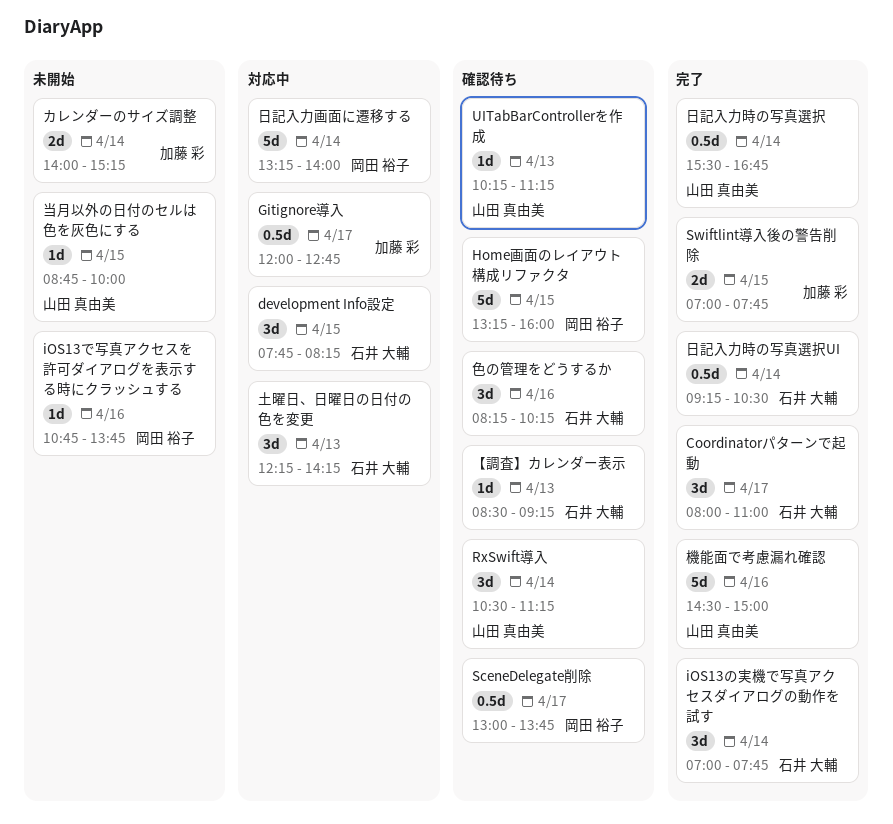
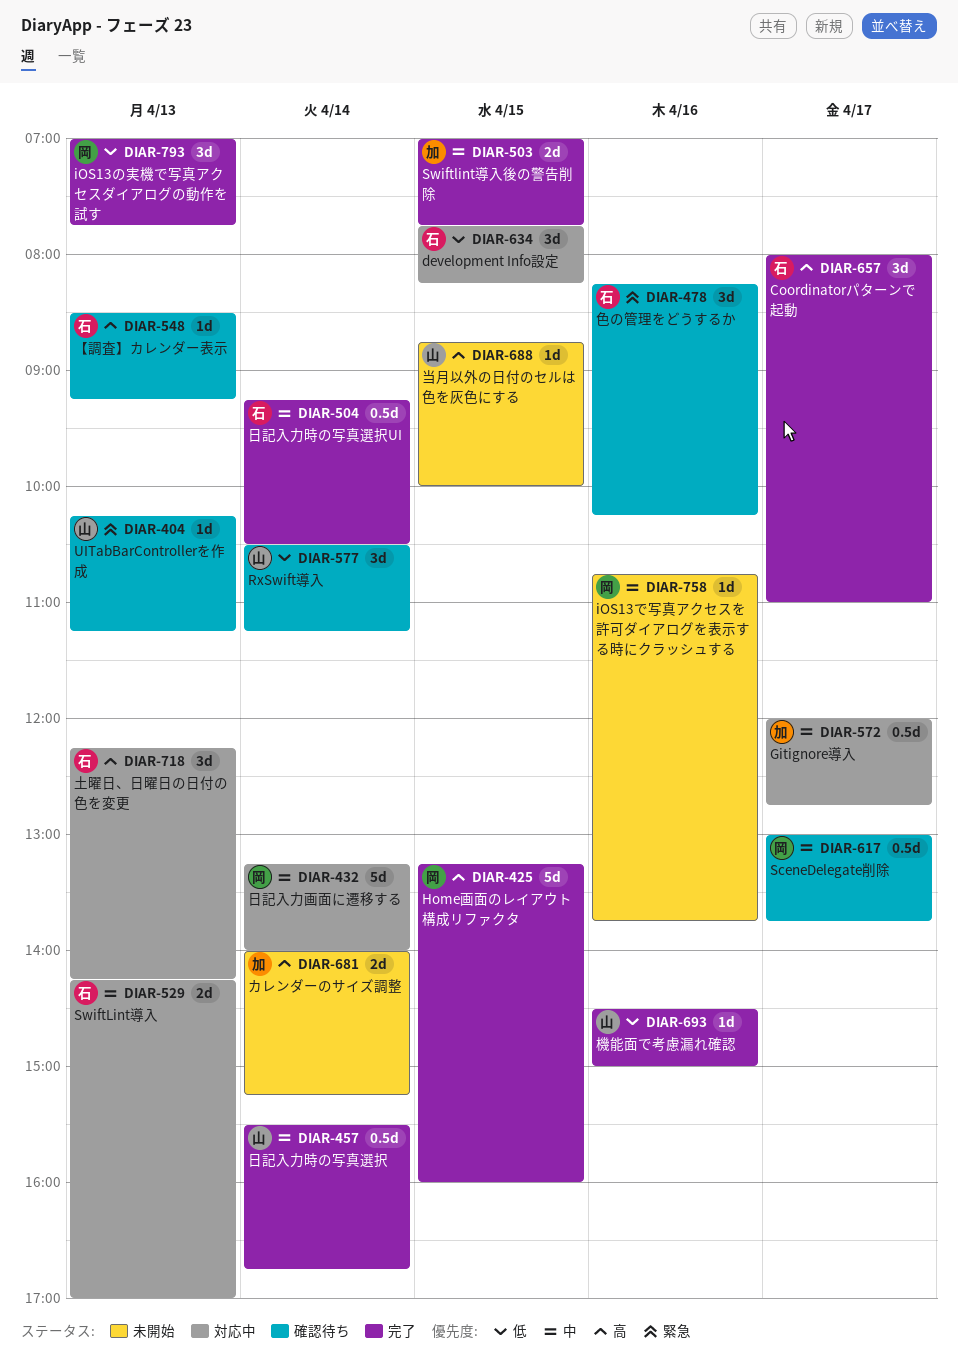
Home画面のレイアウト構成リファクタ, status: 確認待ち -> 完了
iOS13の実機で写真アクセスダイアログの動作を試す, owner: 石井 大輔 -> 岡田 裕子
iOS13の実機で写真アクセスダイアログの動作を試す, day: Apr 14 -> Apr 13
SwiftLint導入: none -> present
機能面で考慮漏れ確認, estimate: 5d -> 1d

